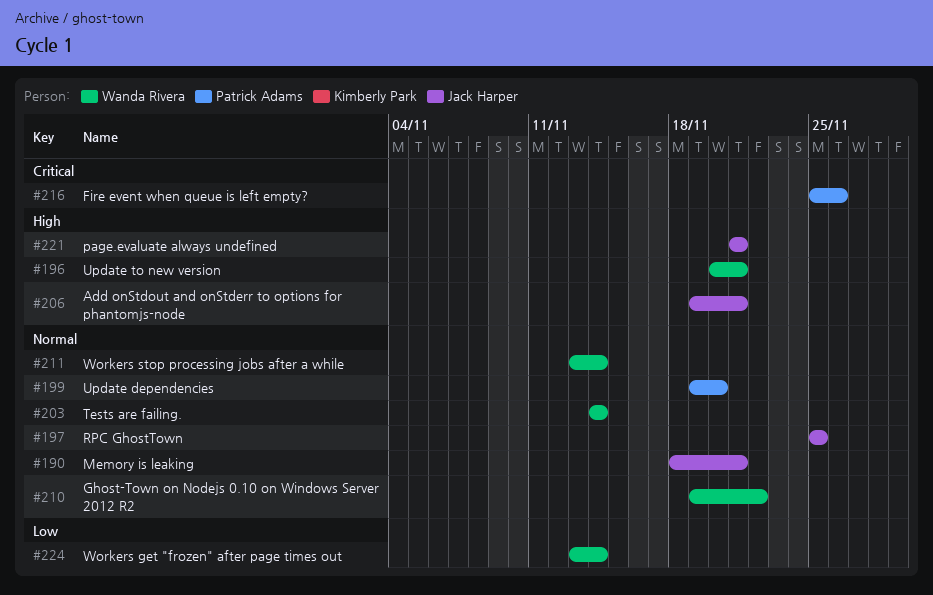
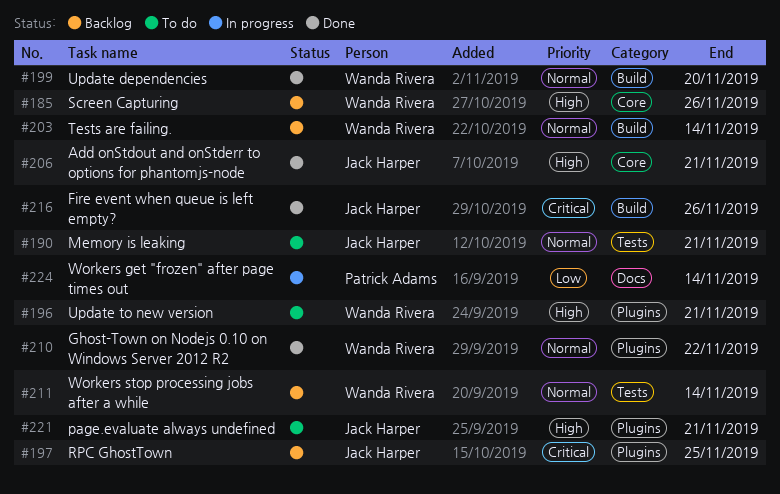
#185: none -> present
#197, priority: Normal -> Critical
#199, owner: Patrick Adams -> Wanda Rivera
#216, owner: Patrick Adams -> Jack Harper
#224, owner: Wanda Rivera -> Patrick Adams

